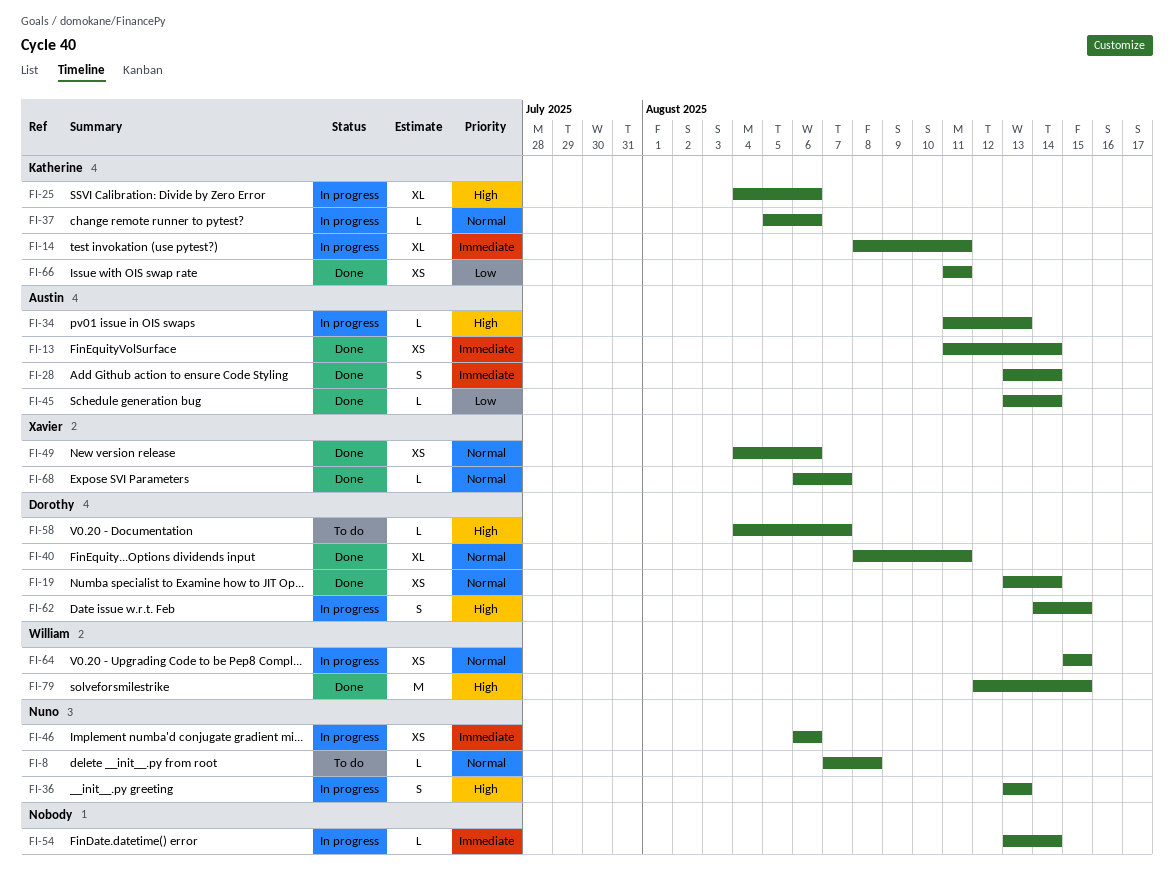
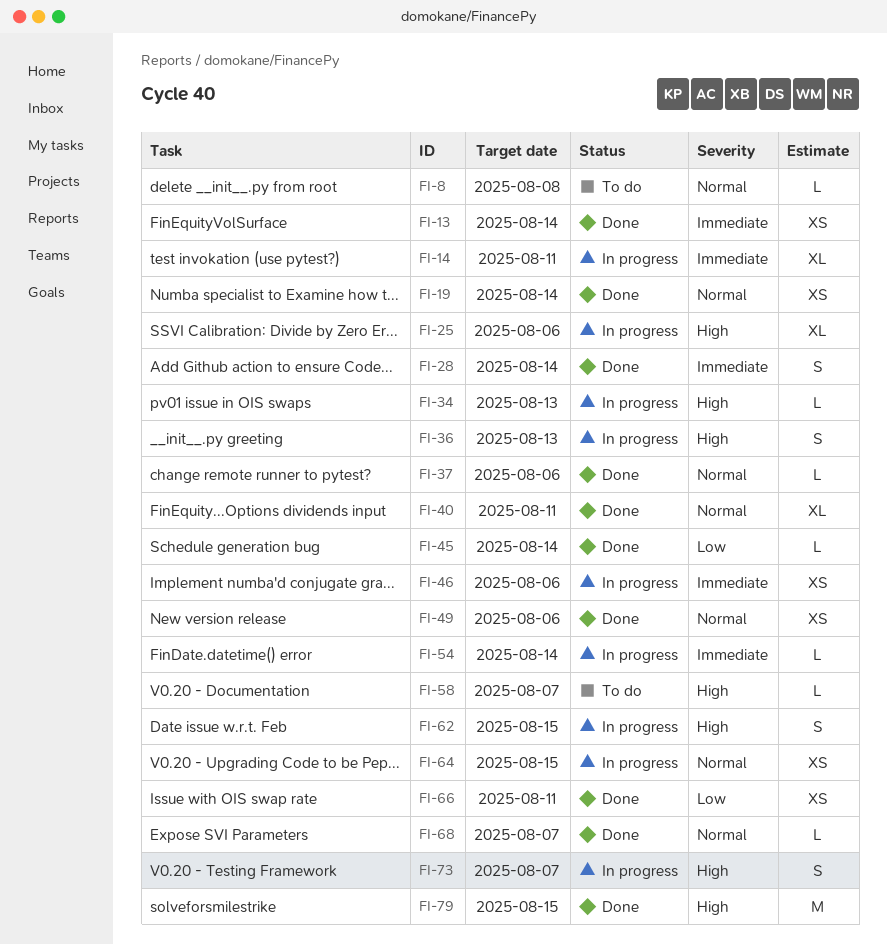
FI-37, status: In progress -> Done
FI-73: none -> present

